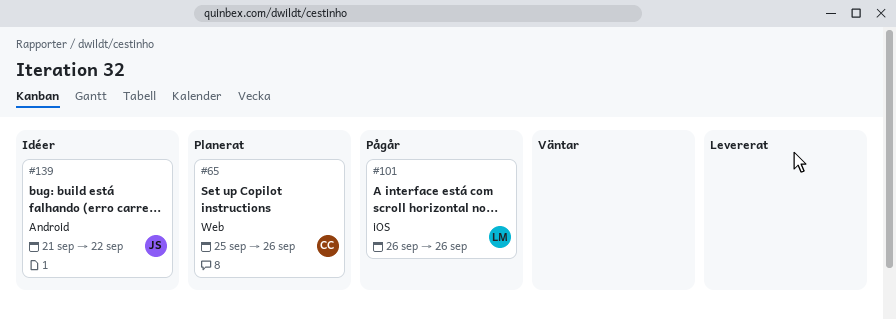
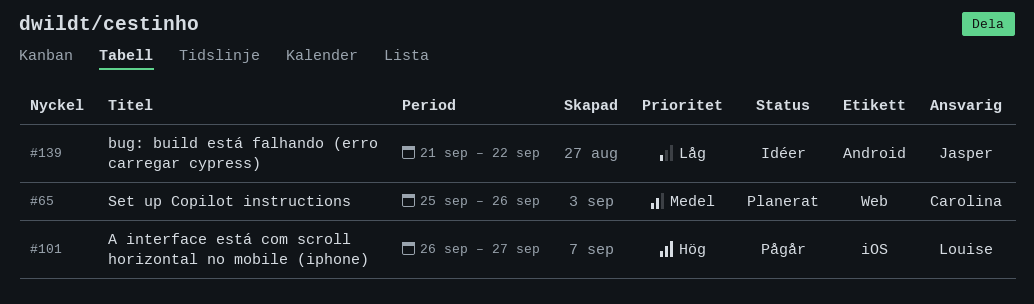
#101, due: Sep 26 -> Sep 27

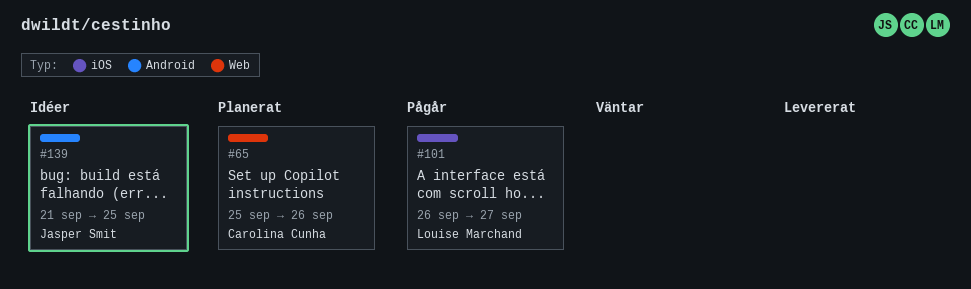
#139, due: Sep 22 -> Sep 25

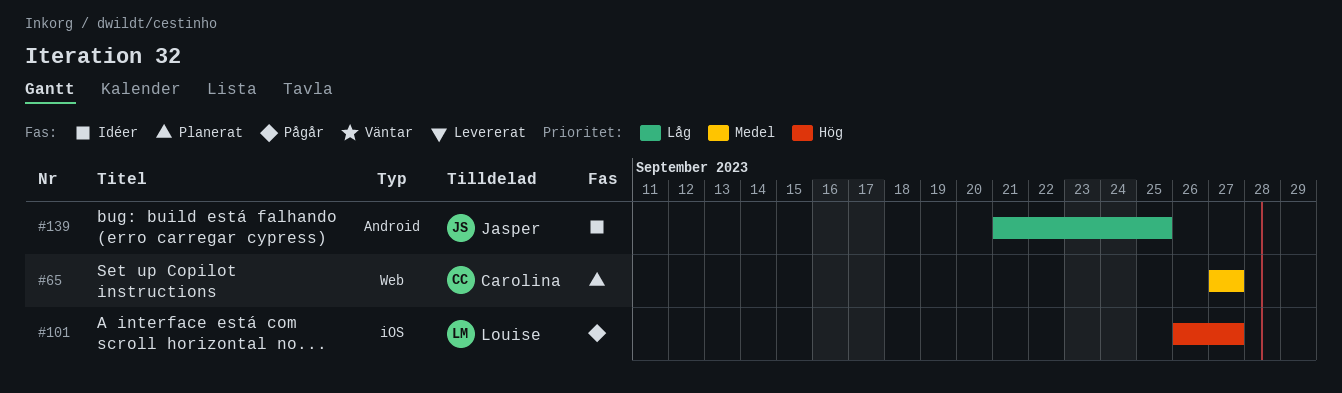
#65, start: Sep 25 -> Sep 27
#65, due: Sep 26 -> Sep 27

